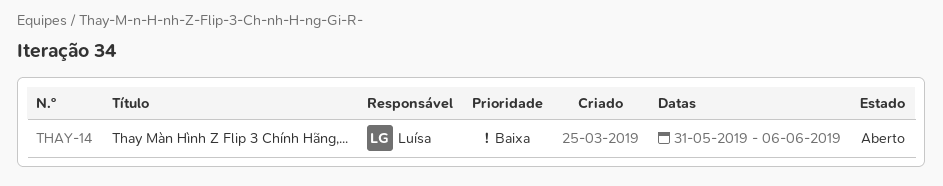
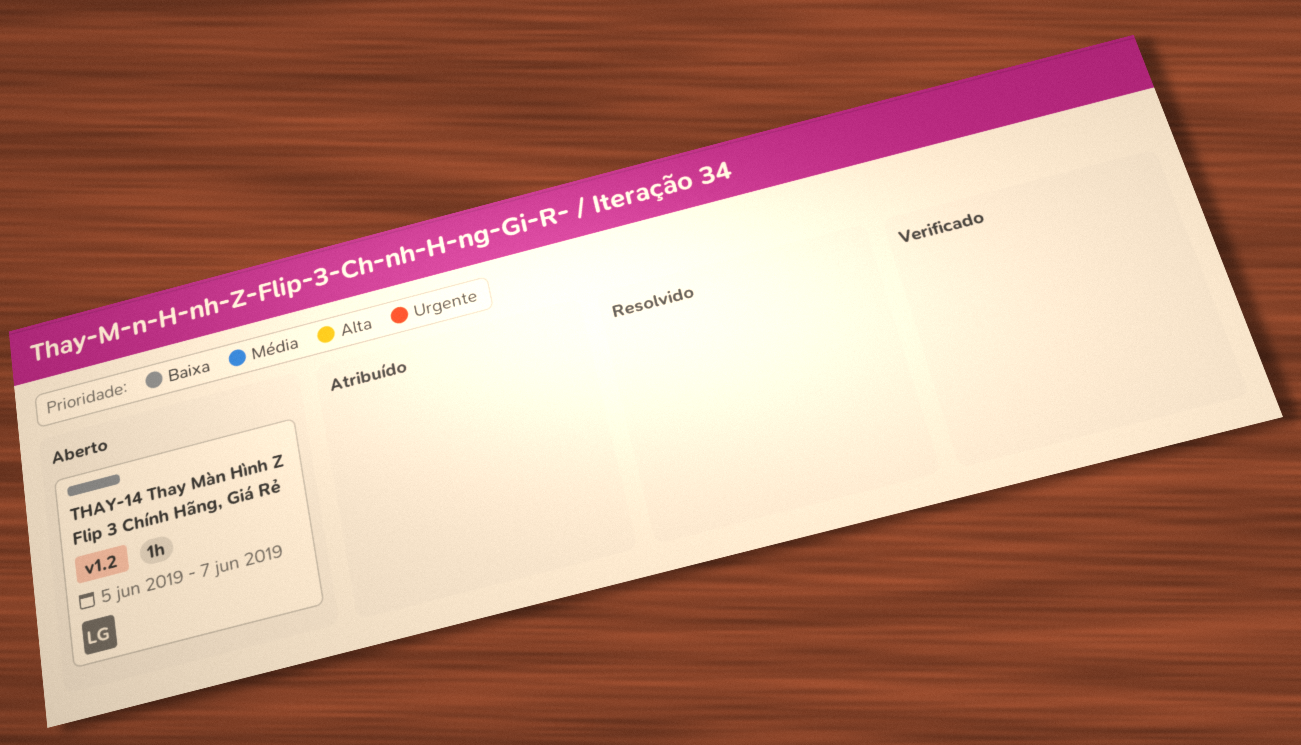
THAY-14, start: May 31 -> Jun 5
THAY-14, due: Jun 6 -> Jun 7

